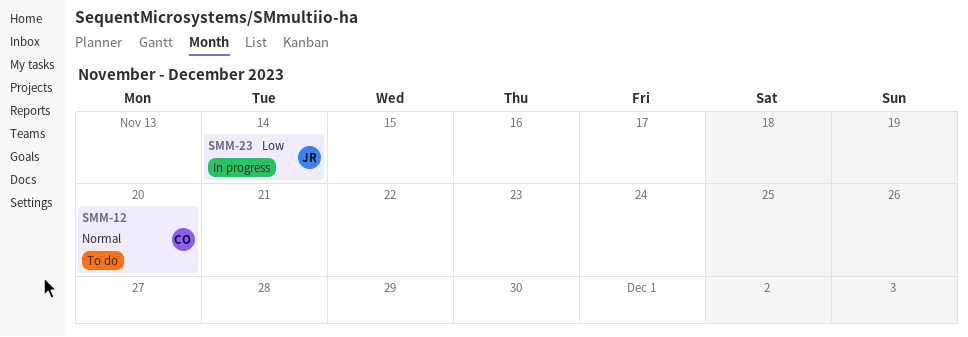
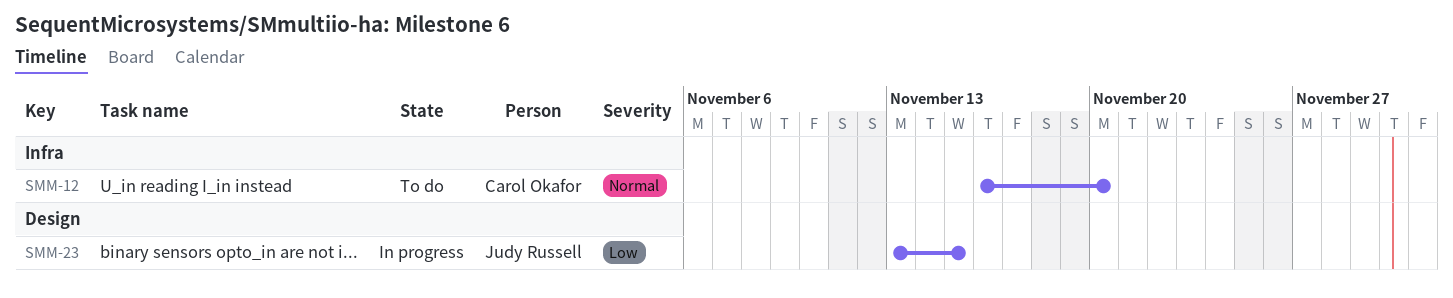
SMM-23, due: Nov 14 -> Nov 15

